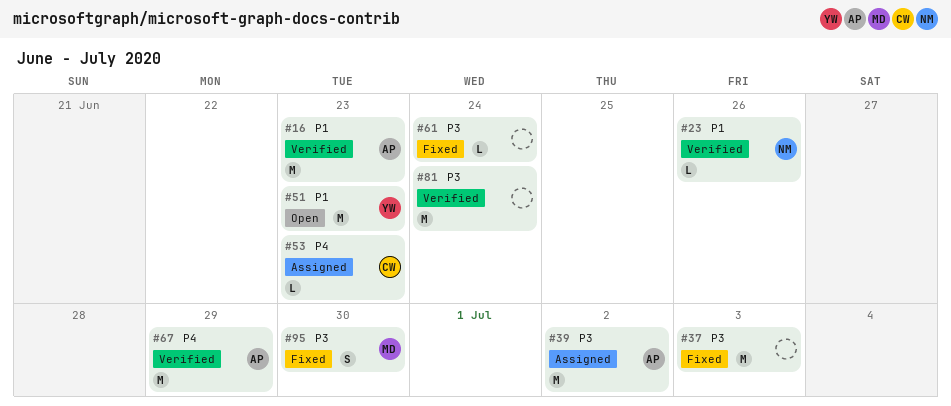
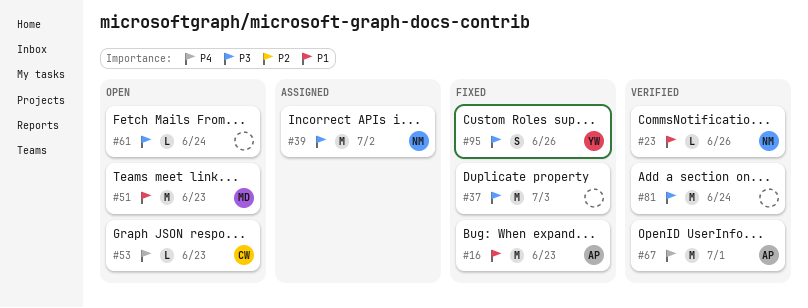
#16, status: Verified -> Fixed
#39, owner: AP -> NM
#51, owner: YW -> MD
#53, status: Assigned -> Open
#61, status: Fixed -> Open
#67, due: Jun 29 -> Jul 1
#95, owner: MD -> YW
#95, due: Jun 30 -> Jun 26

